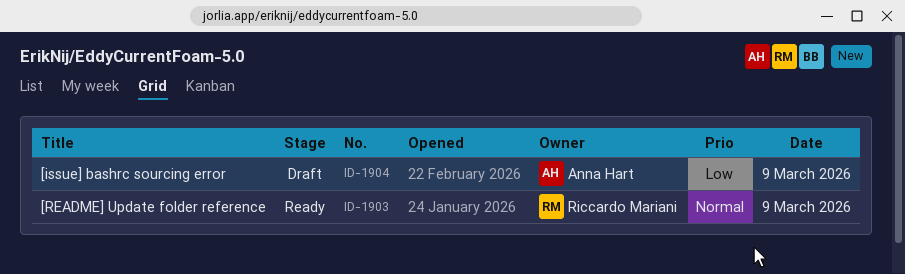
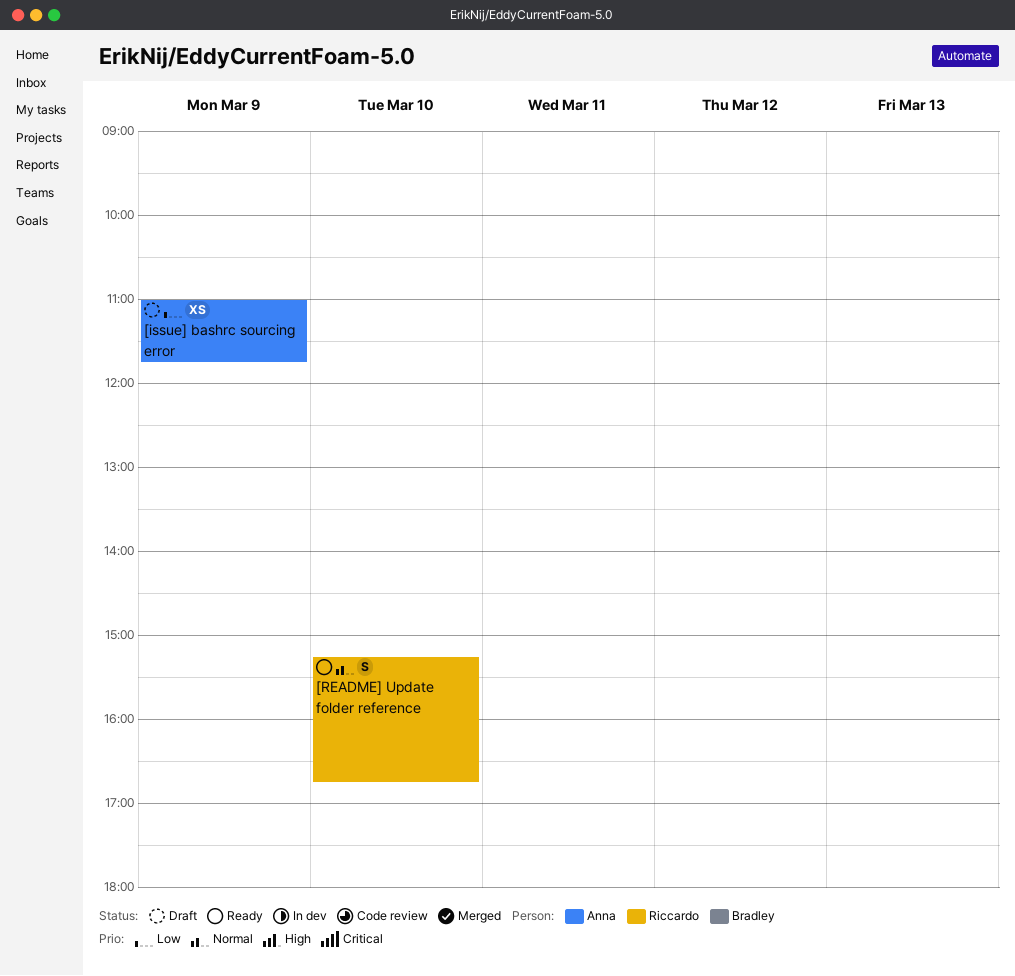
[README] Update folder reference, day: Mar 9 -> Mar 10

